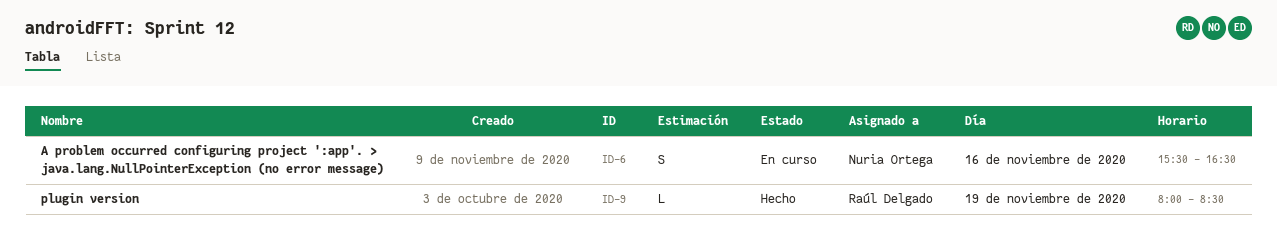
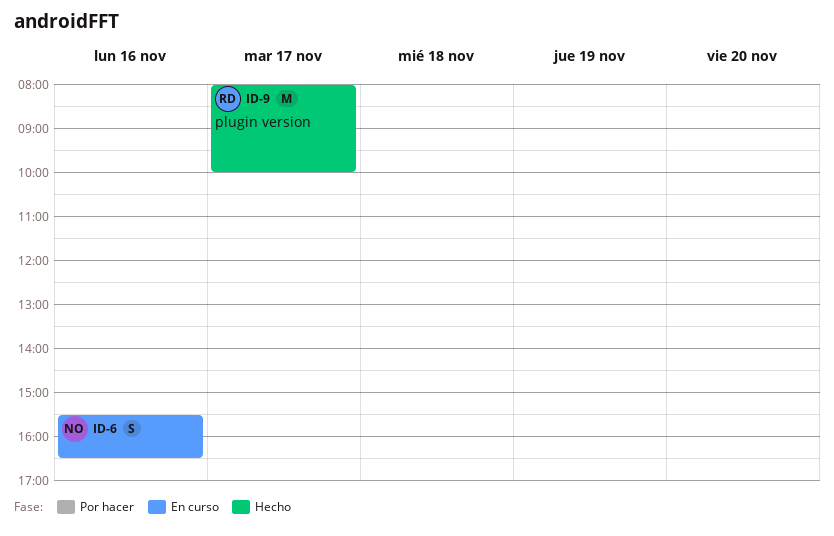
ID-9, estimate: L -> M
ID-9, day: Nov 19 -> Nov 17
ID-9, ends: 08:30 -> 10:00

